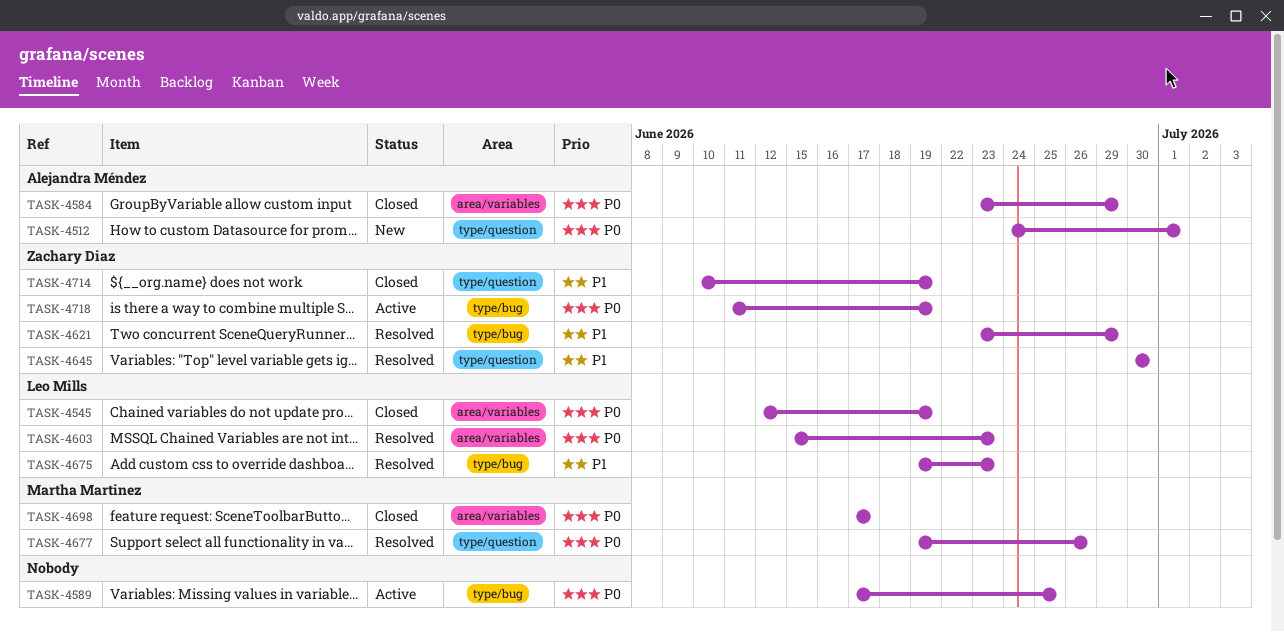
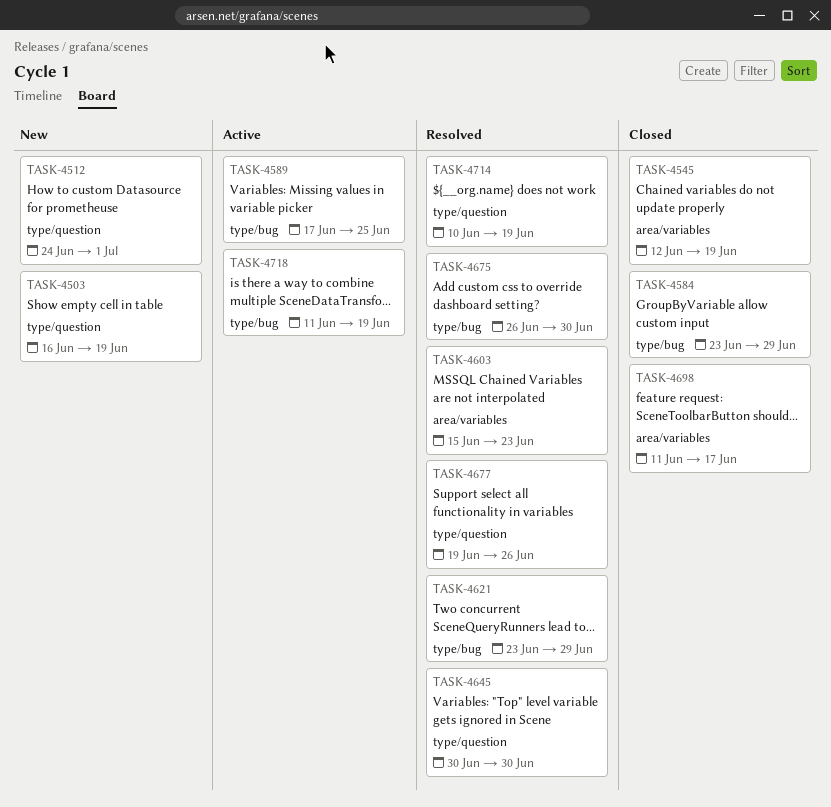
TASK-4503: none -> present
TASK-4584, label: area/variables -> type/bug
TASK-4675, start: Jun 19 -> Jun 26
TASK-4675, due: Jun 23 -> Jun 30
TASK-4698, start: Jun 17 -> Jun 11
TASK-4714, status: Closed -> Resolved

